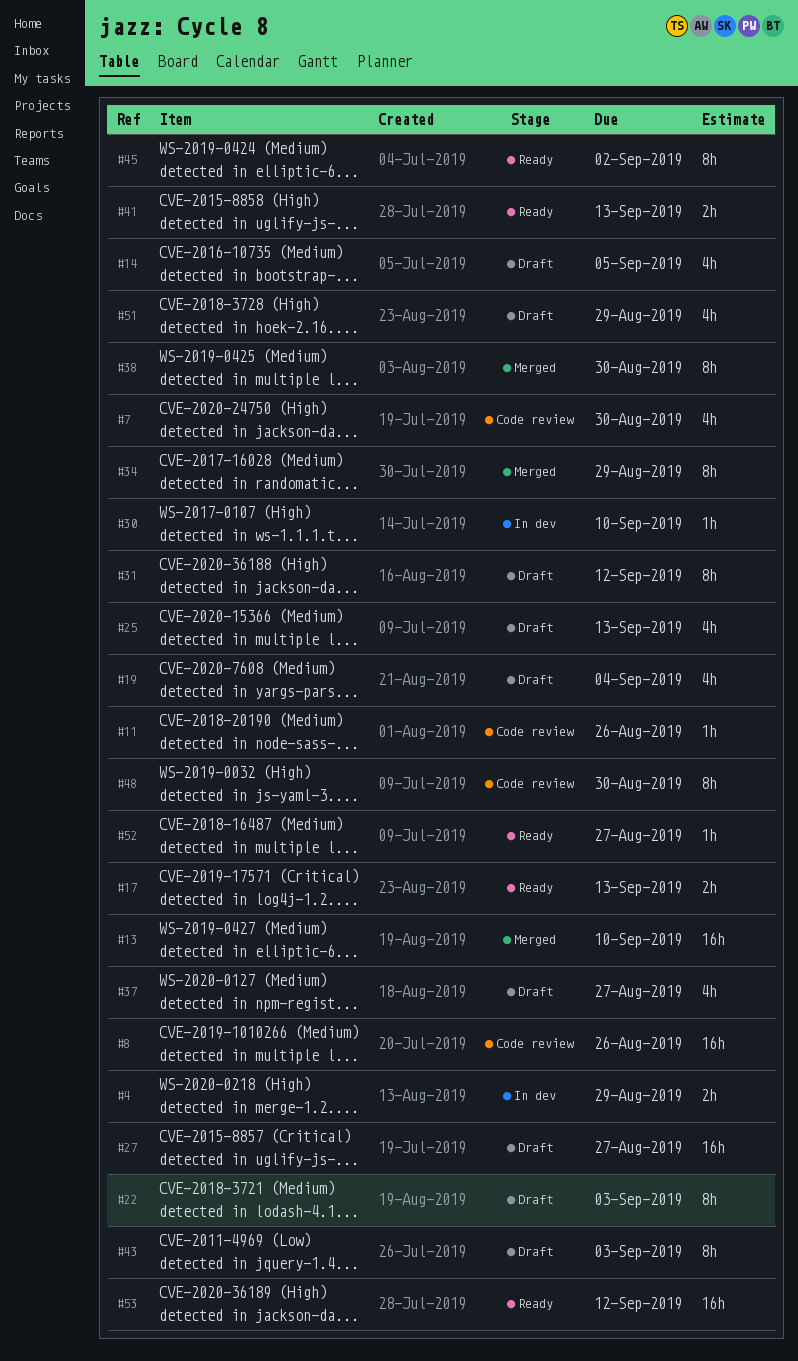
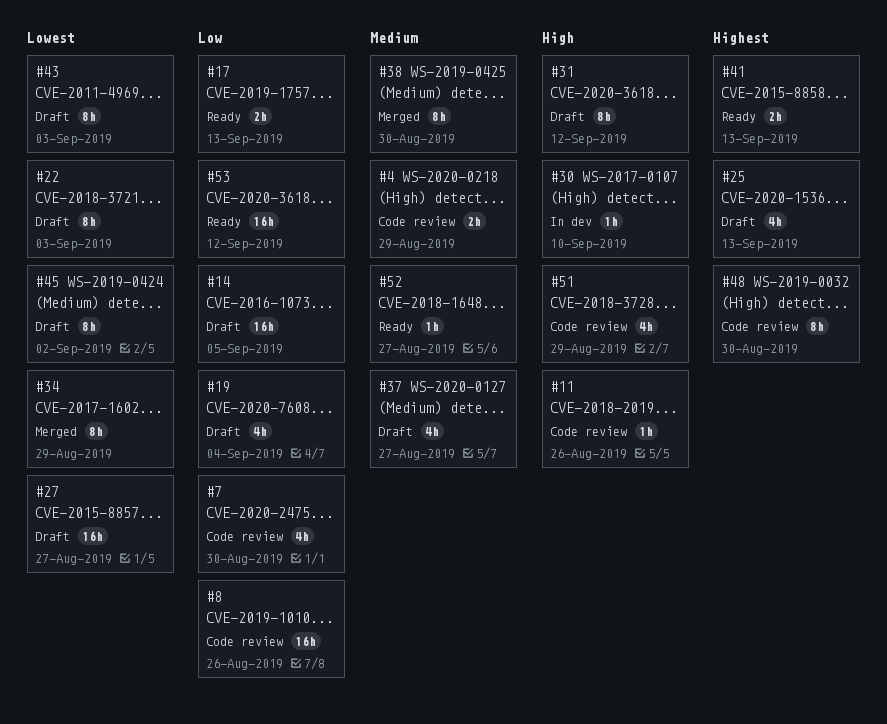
#4, status: In dev -> Code review
#13: present -> none
#14, estimate: 4h -> 16h
#45, status: Ready -> Draft
#51, status: Draft -> Code review

